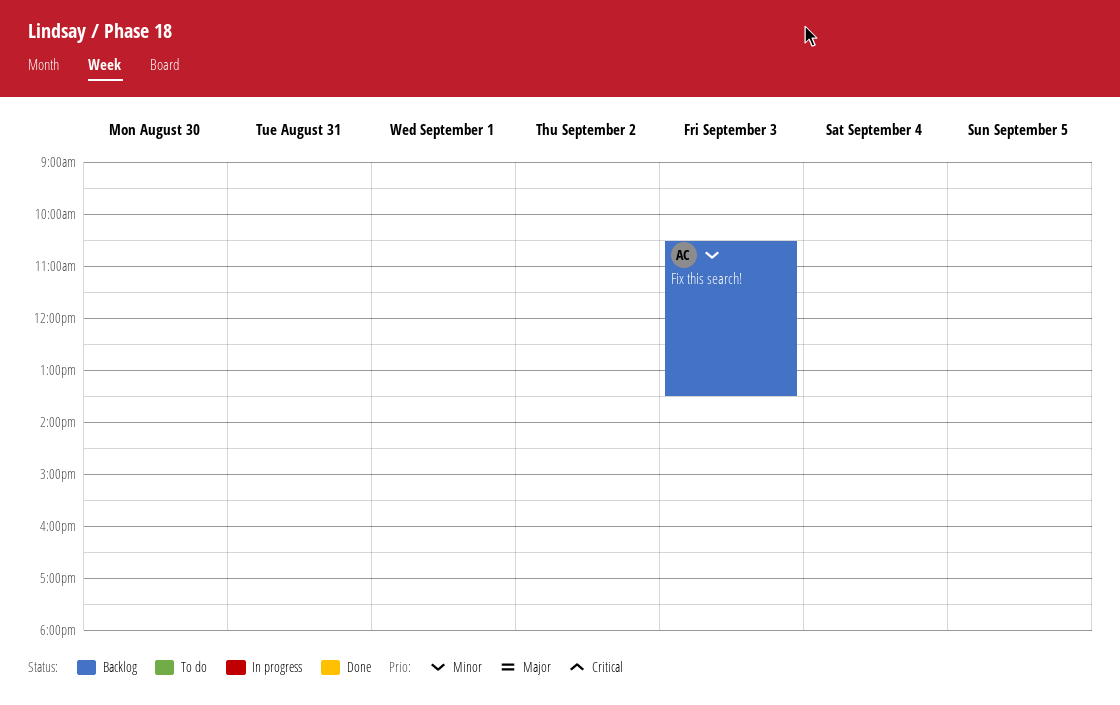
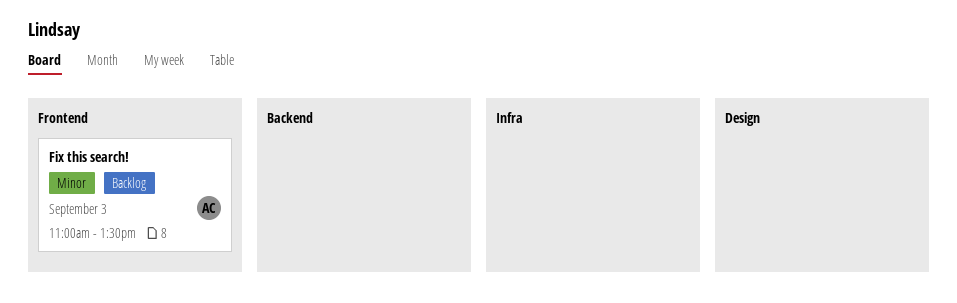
Fix this search!, begins: 10:30 -> 11:00

